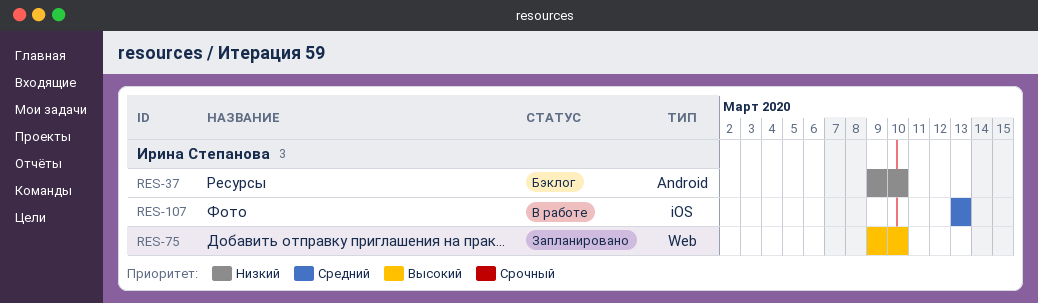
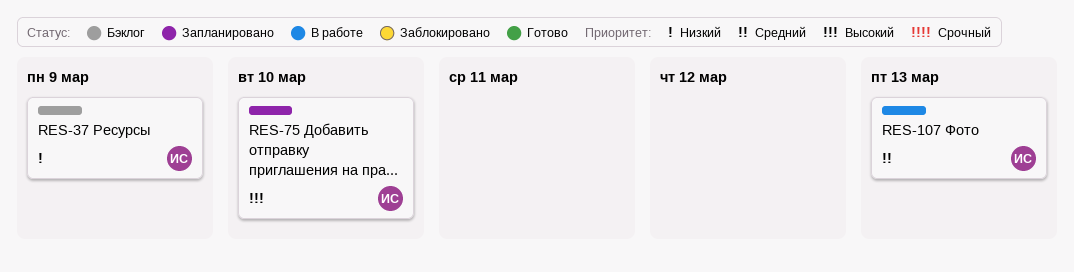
RES-37, due: Mar 10 -> Mar 9

